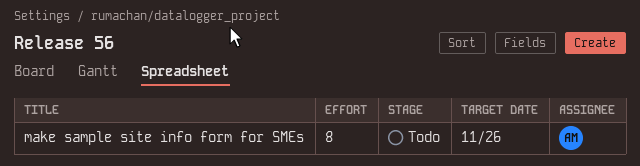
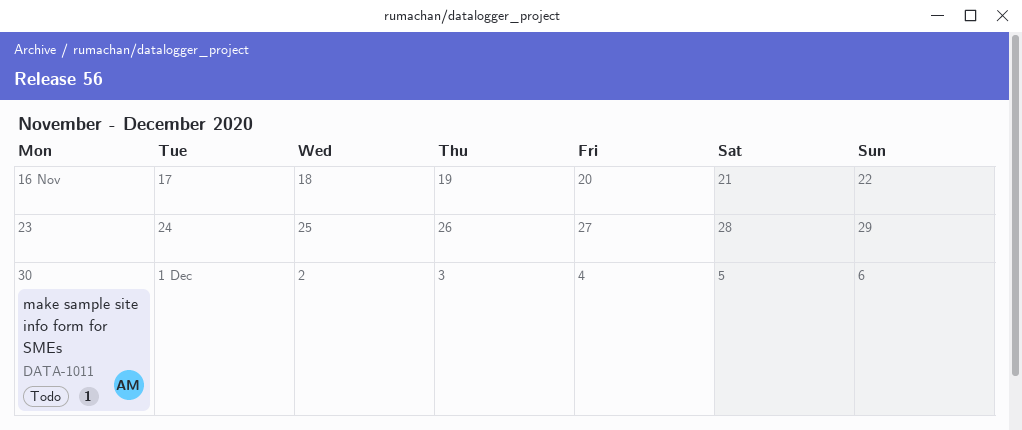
make sample site info form for SMEs, estimate: 8 -> 1
make sample site info form for SMEs, due: Nov 26 -> Nov 30

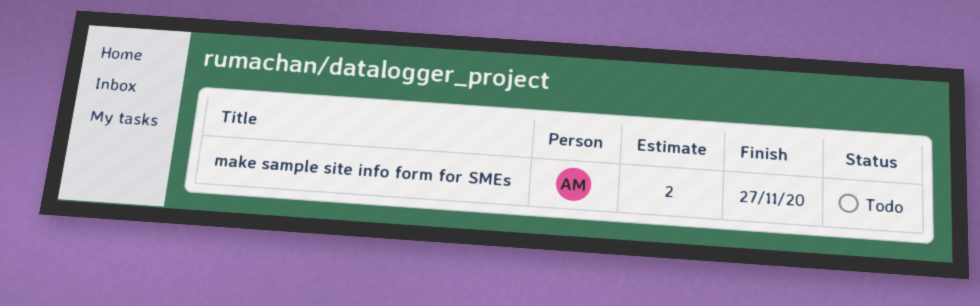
make sample site info form for SMEs, estimate: 1 -> 2
make sample site info form for SMEs, due: Nov 30 -> Nov 27

